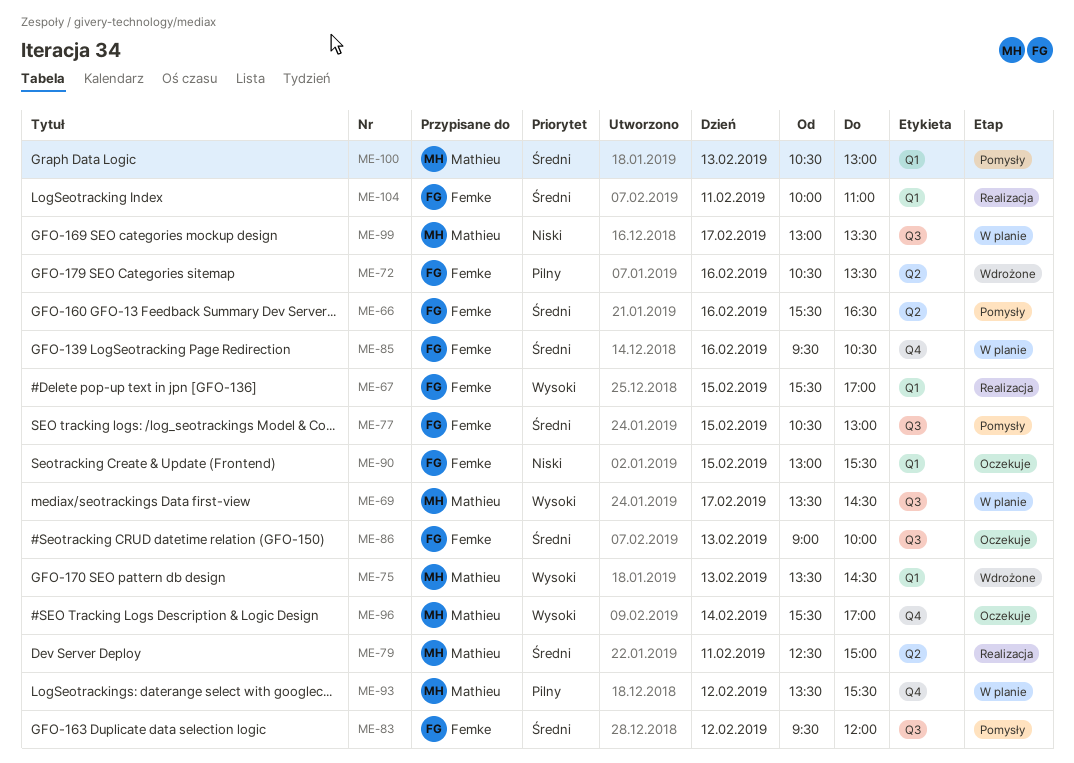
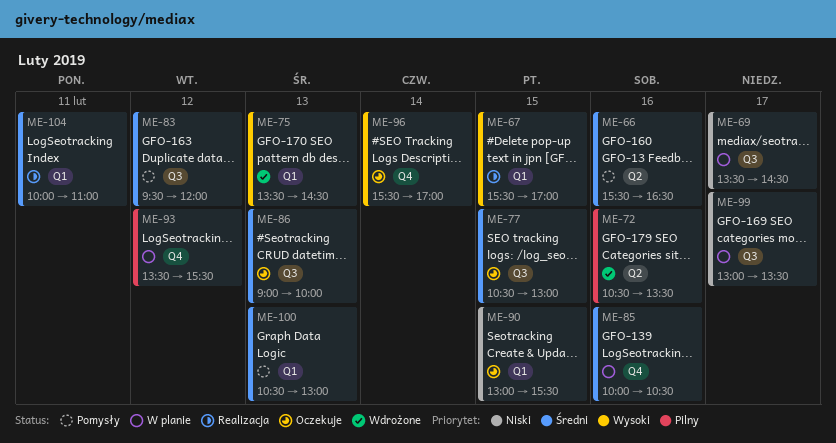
ME-69, priority: Wysoki -> Niski
ME-77, status: Pomysły -> Oczekuje
ME-79: present -> none
ME-85, begins: 09:30 -> 10:00

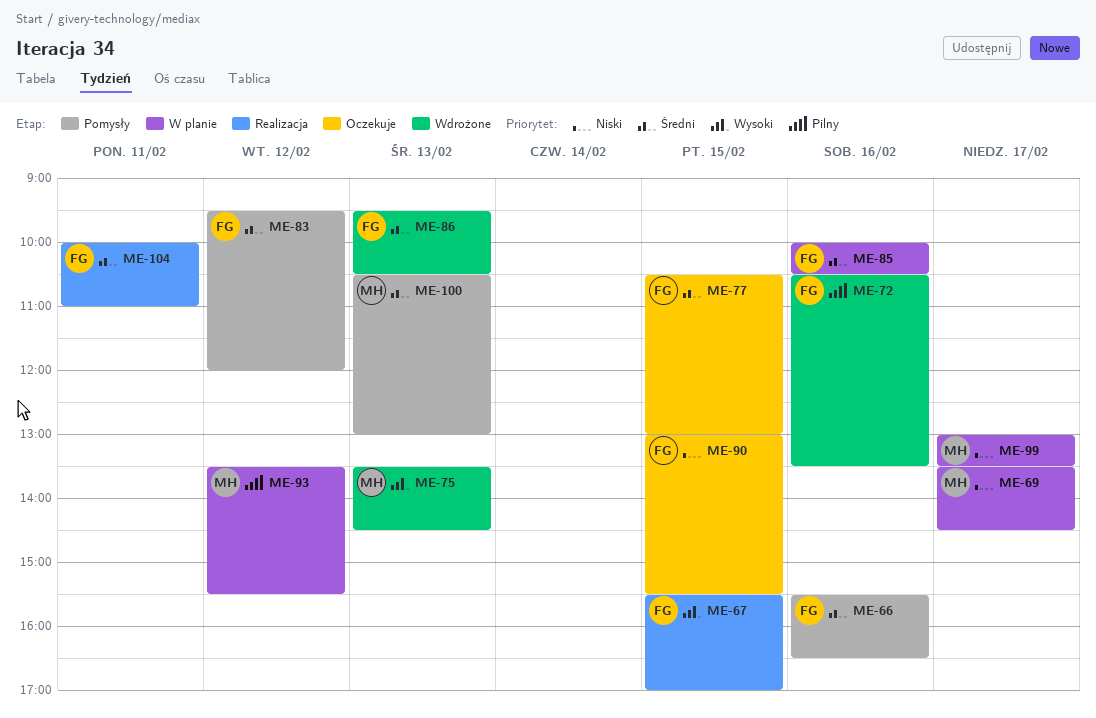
ME-86, status: Oczekuje -> Wdrożone
ME-86, begins: 09:00 -> 09:30
ME-86, ends: 10:00 -> 10:30
ME-96: present -> none

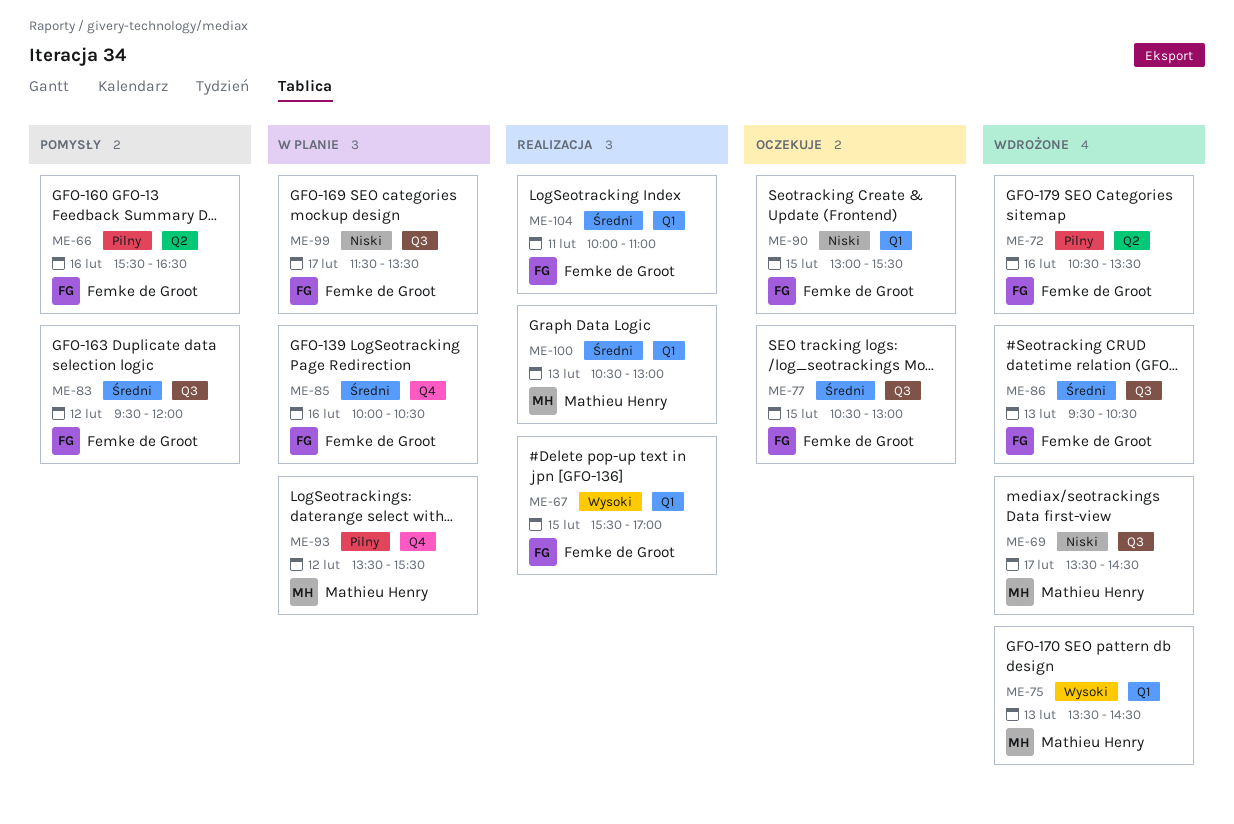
ME-66, priority: Średni -> Pilny
ME-69, status: W planie -> Wdrożone
ME-99, owner: Mathieu Henry -> Femke de Groot
ME-99, begins: 13:00 -> 11:30
ME-100, status: Pomysły -> Realizacja

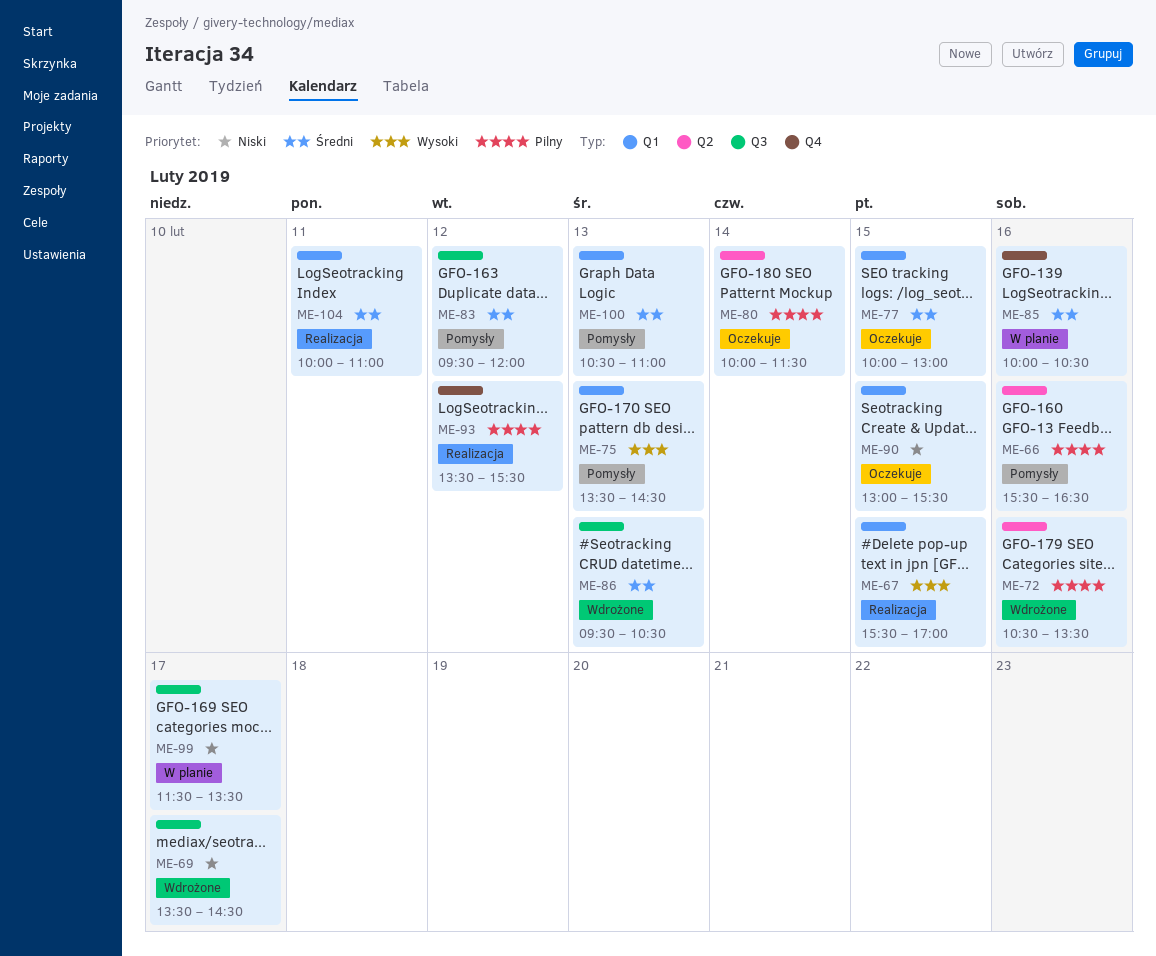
ME-75, status: Wdrożone -> Pomysły
ME-77, label: Q3 -> Q1
ME-77, begins: 10:30 -> 10:00
ME-80: none -> present
ME-93, status: W planie -> Realizacja
ME-100, status: Realizacja -> Pomysły
ME-100, ends: 13:00 -> 11:00

